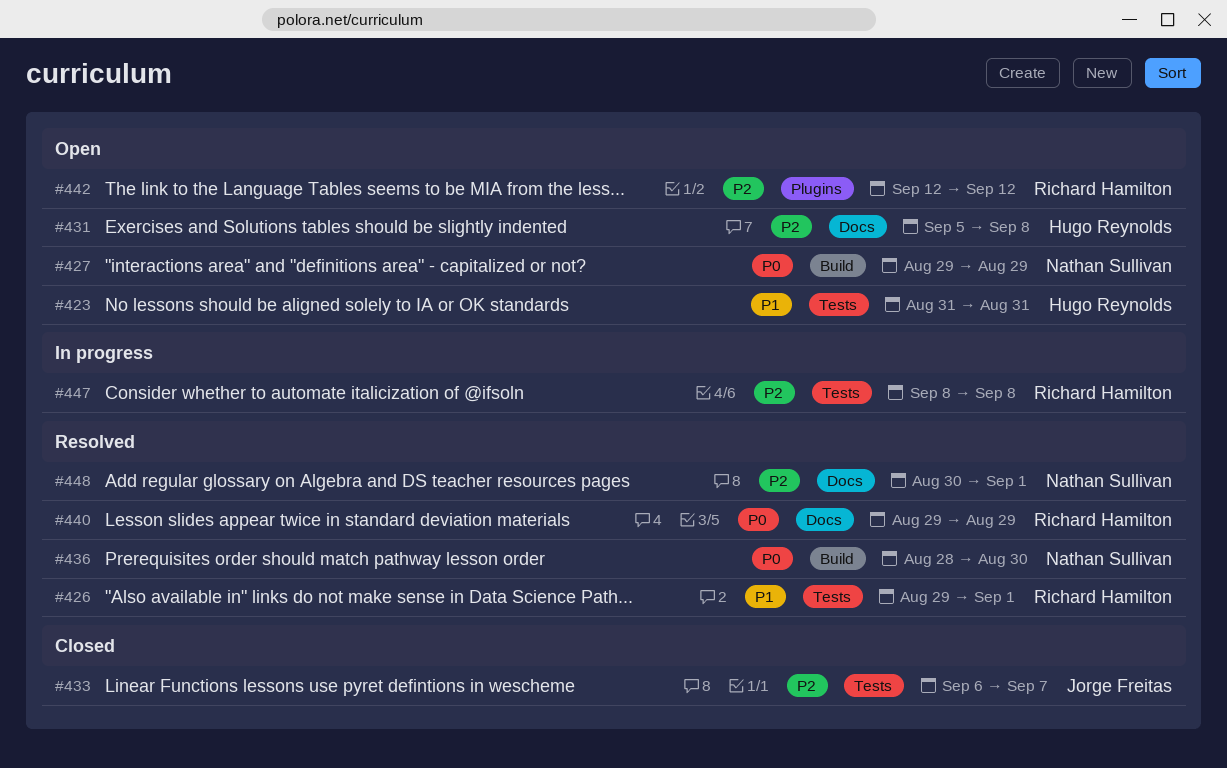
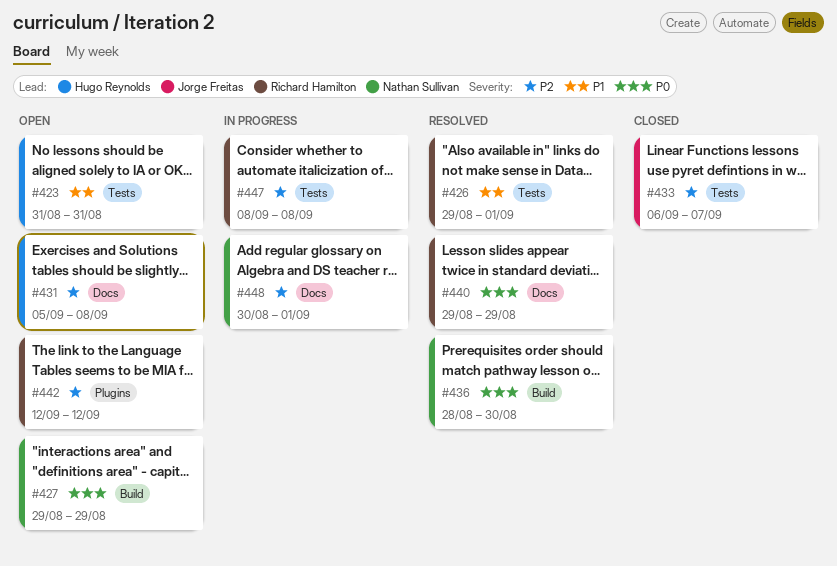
#448, status: Resolved -> In progress

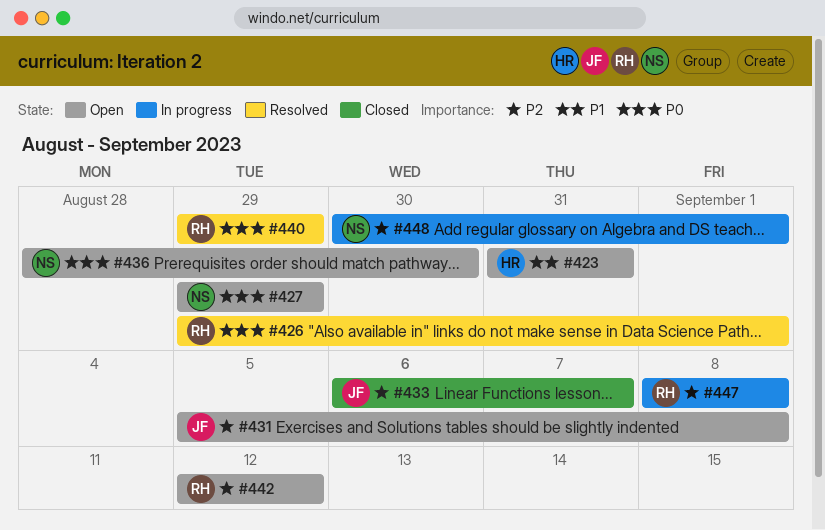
#426, priority: P1 -> P0
#431, owner: Hugo Reynolds -> Jorge Freitas
#436, status: Resolved -> Open

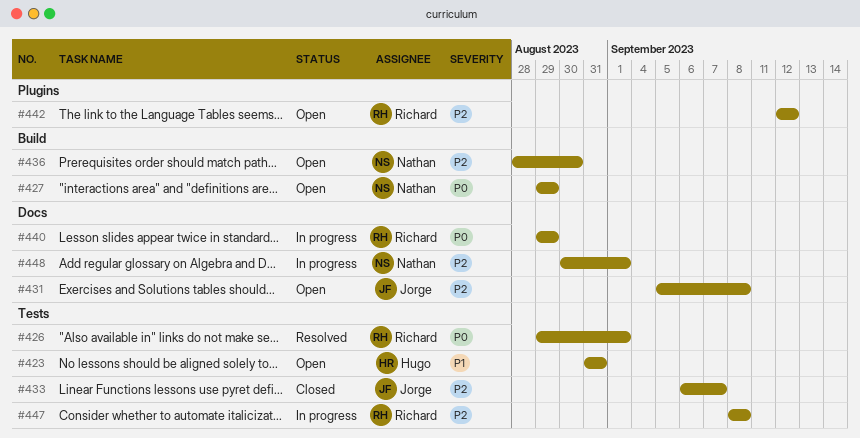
#436, priority: P0 -> P2
#440, status: Resolved -> In progress

